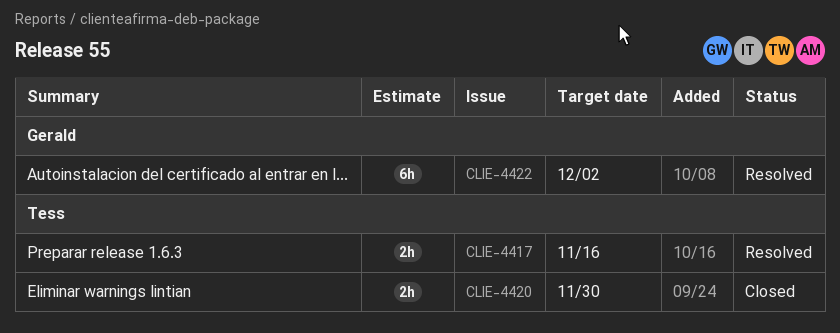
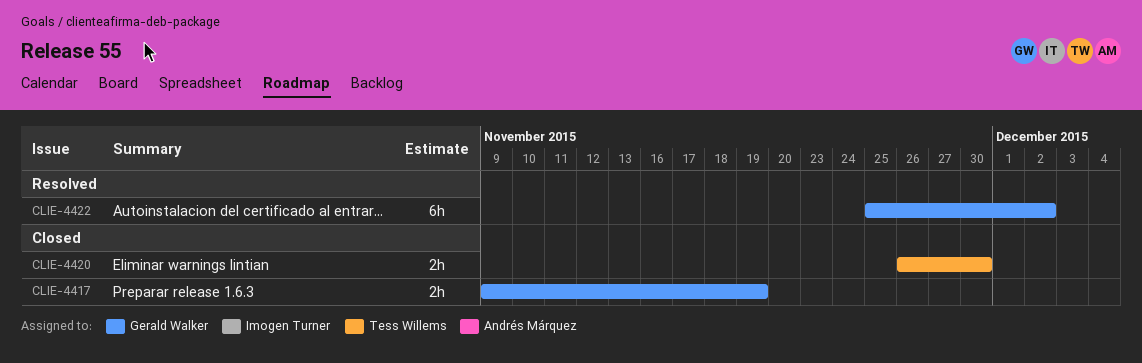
CLIE-4417, status: Resolved -> Closed
CLIE-4417, owner: Tess Willems -> Gerald Walker
CLIE-4417, due: Nov 16 -> Nov 19

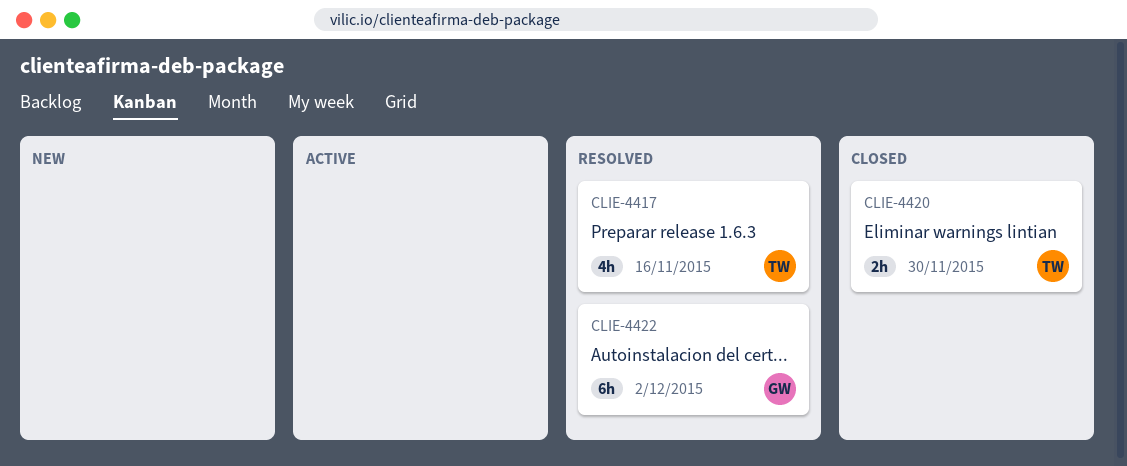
CLIE-4417, status: Closed -> Resolved
CLIE-4417, owner: Gerald Walker -> Tess Willems
CLIE-4417, estimate: 2h -> 4h
CLIE-4417, due: Nov 19 -> Nov 16

